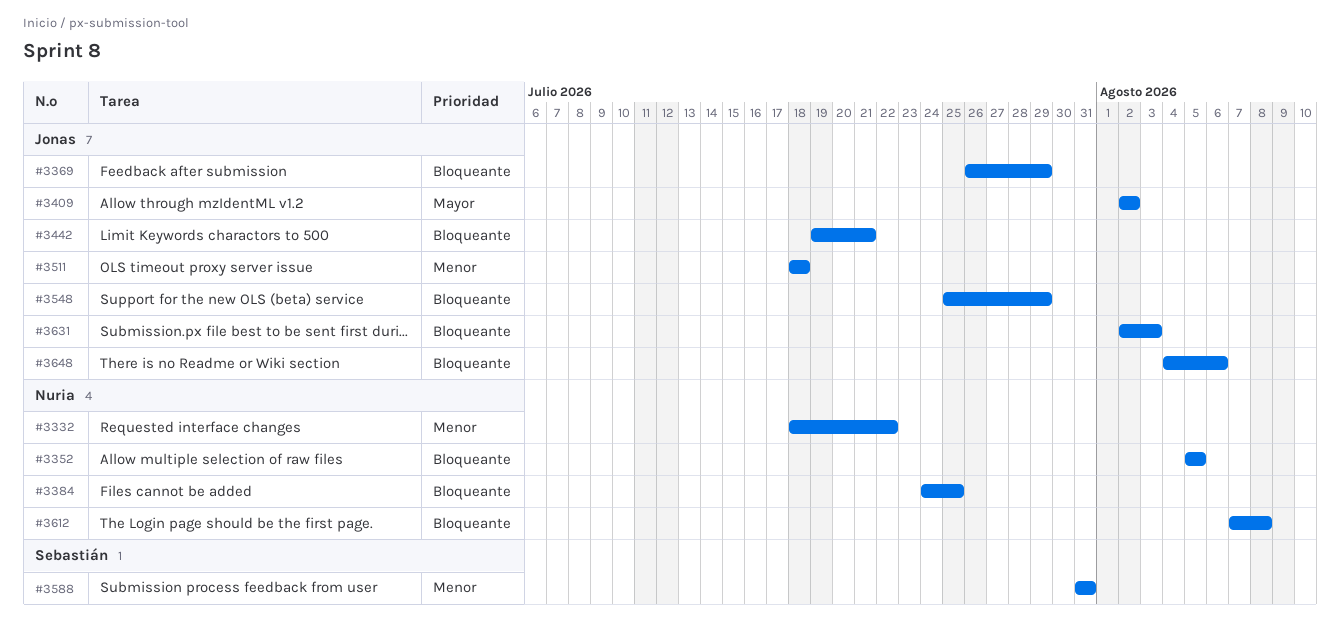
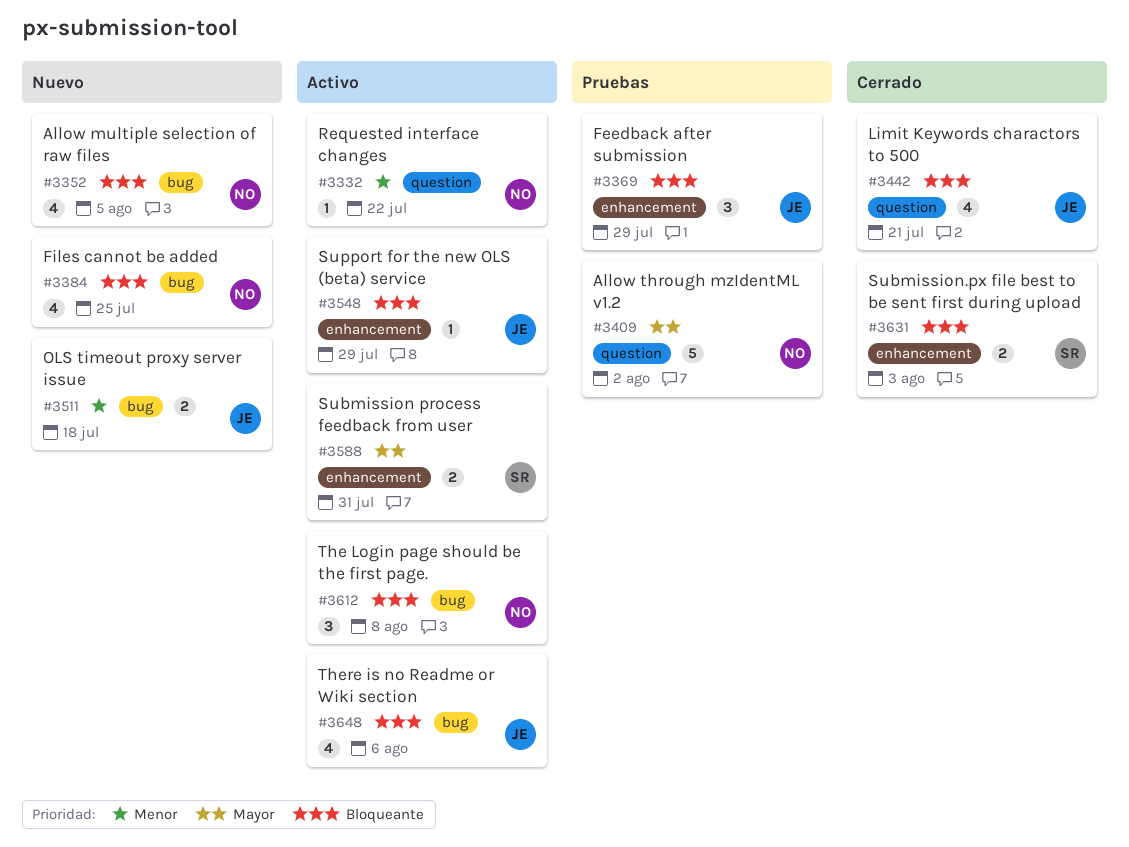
#3409, owner: Jonas -> Nuria
#3588, priority: Menor -> Mayor
#3631, owner: Jonas -> Sebastián

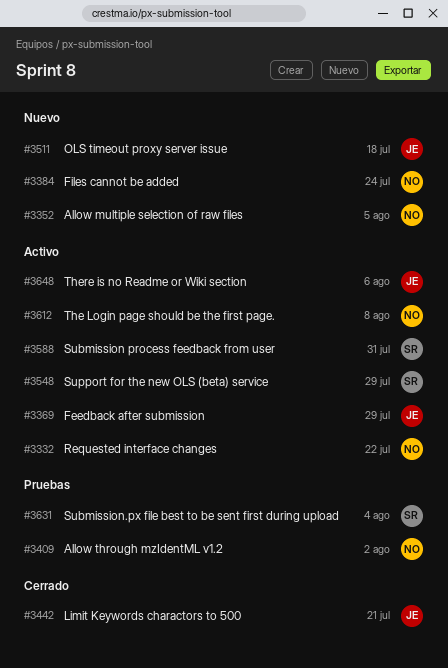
#3369, status: Pruebas -> Activo
#3384, due: Jul 25 -> Jul 24
#3548, owner: JE -> SR
#3631, status: Cerrado -> Pruebas
#3631, due: Aug 3 -> Aug 4

